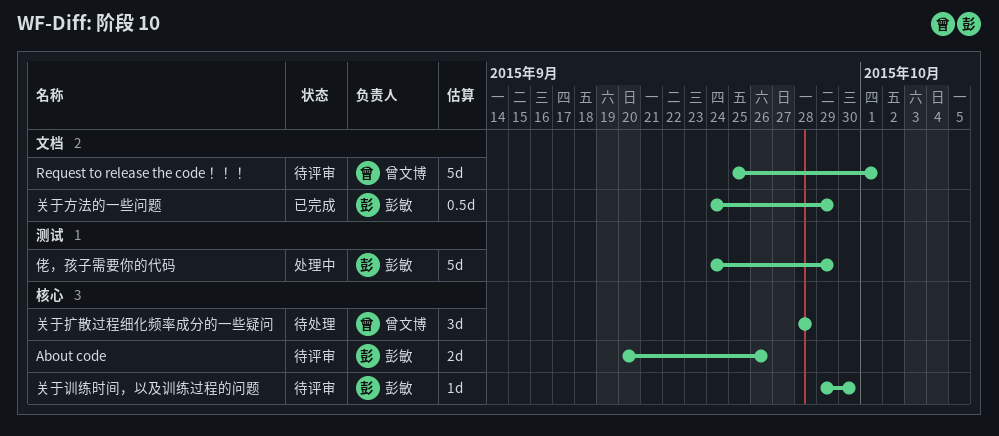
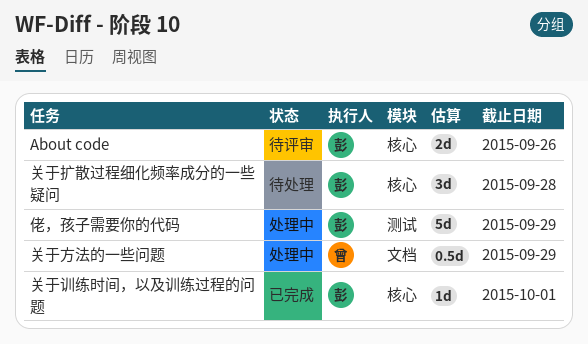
Request to release the code！！！: present -> none
关于扩散过程细化频率成分的一些疑问, owner: 曾文博 -> 彭敏
关于方法的一些问题, status: 已完成 -> 处理中
关于方法的一些问题, owner: 彭敏 -> 曾文博
关于训练时间，以及训练过程的问题, status: 待评审 -> 已完成
关于训练时间，以及训练过程的问题, due: Sep 30 -> Oct 1

